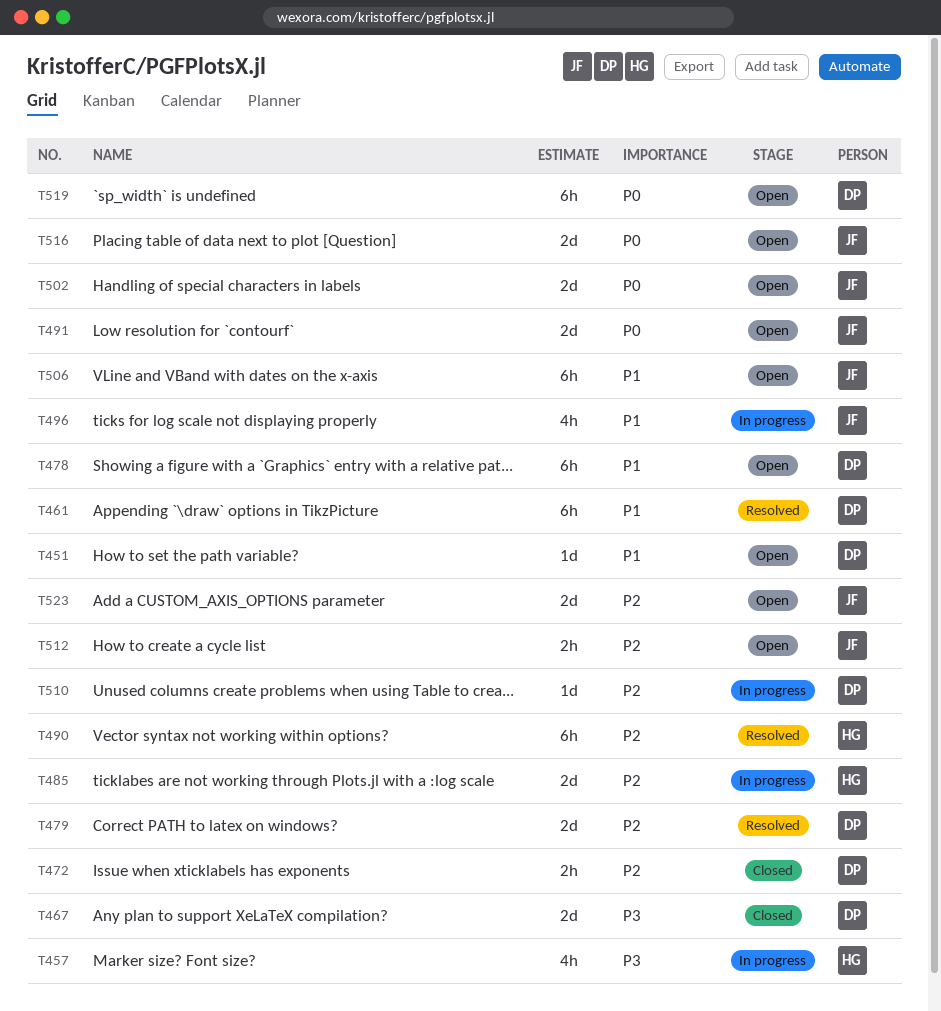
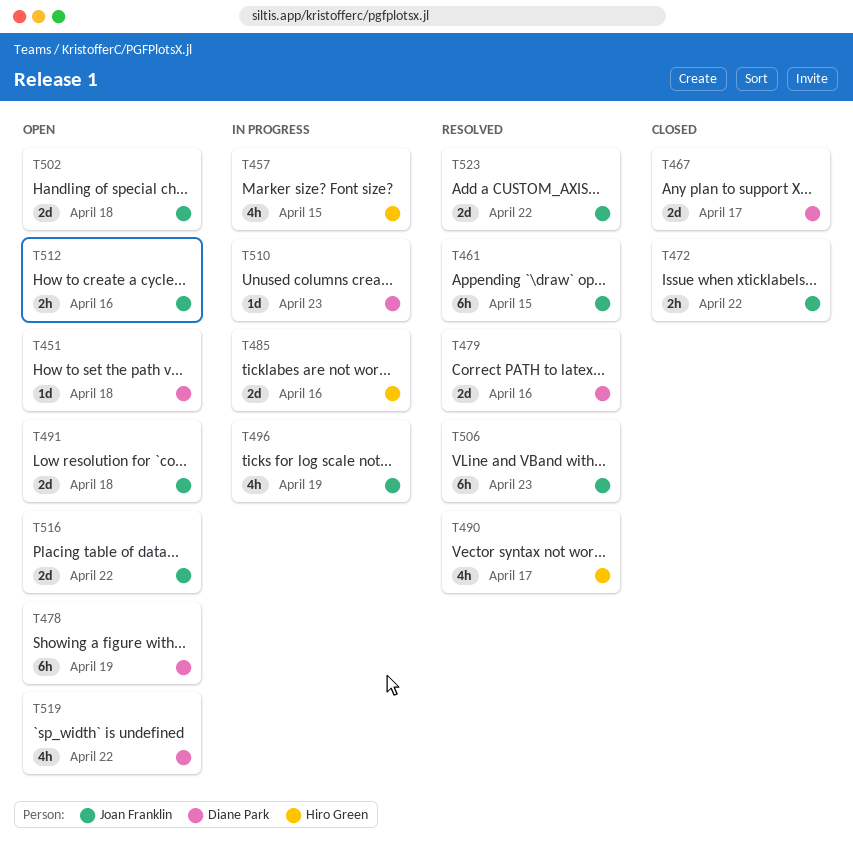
T461, owner: Diane Park -> Joan Franklin
T472, owner: Diane Park -> Joan Franklin
T490, estimate: 6h -> 4h
T506, status: Open -> Resolved
T519, estimate: 6h -> 4h
T523, status: Open -> Resolved

